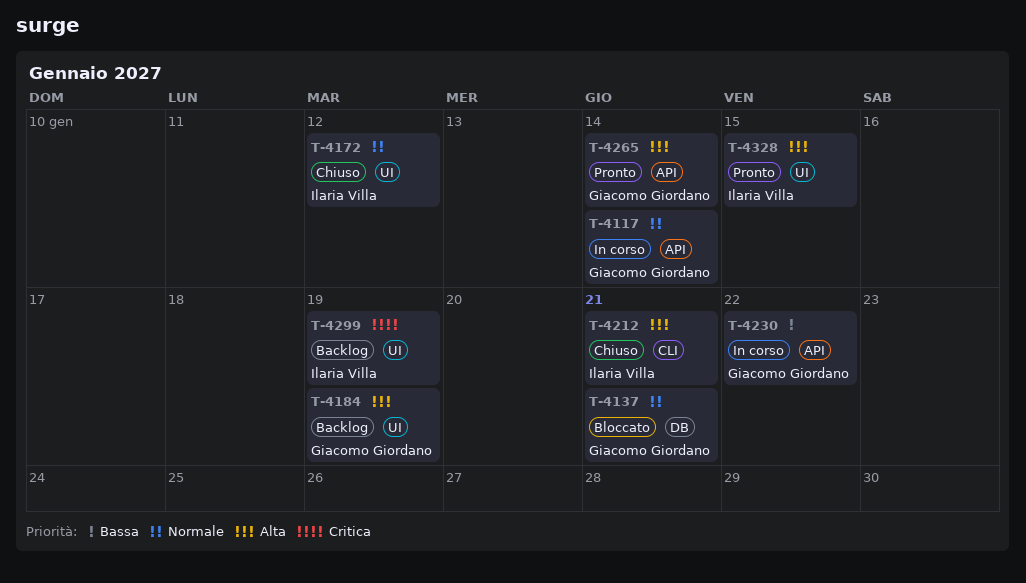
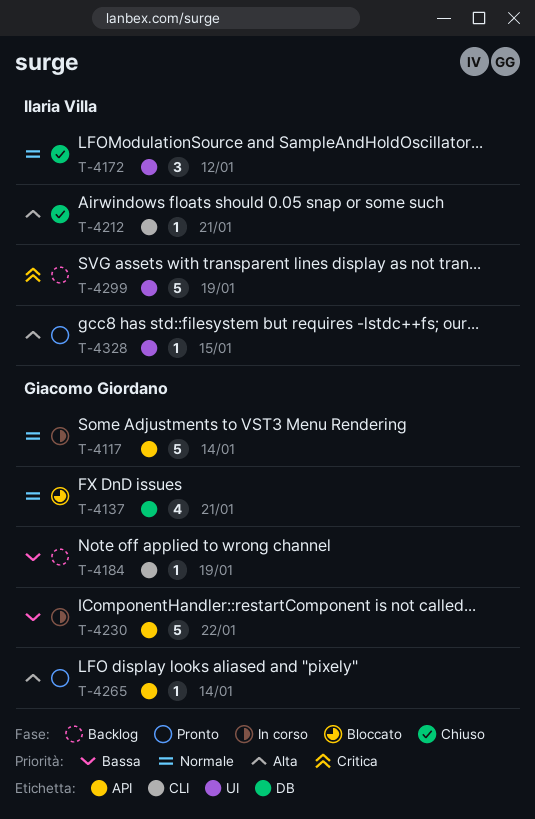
T-4184, priority: Alta -> Bassa
T-4184, label: UI -> CLI

